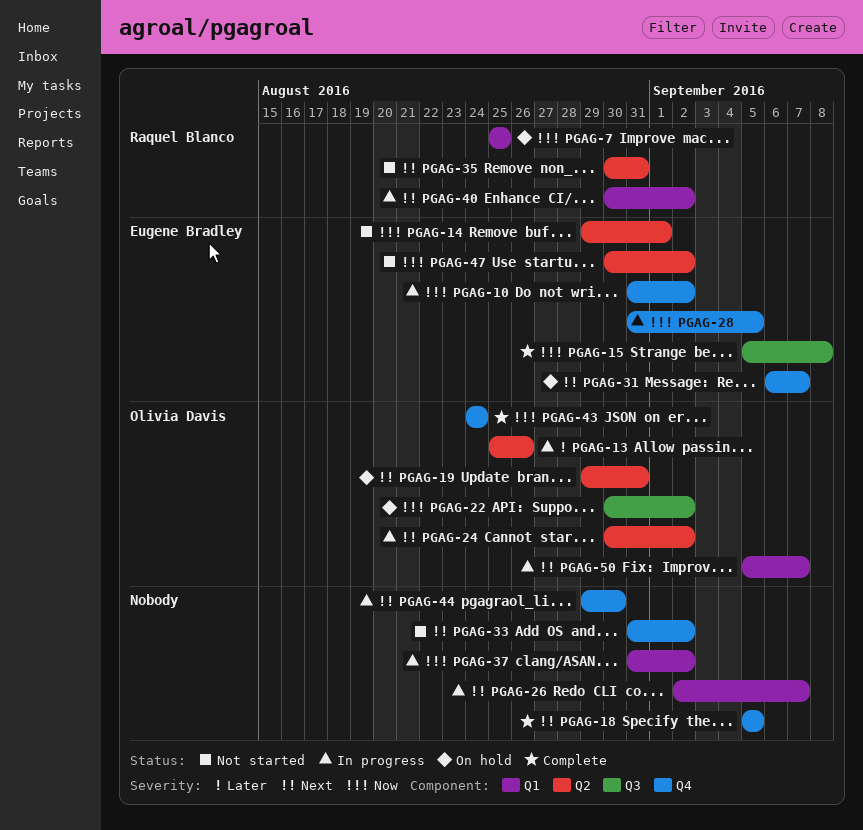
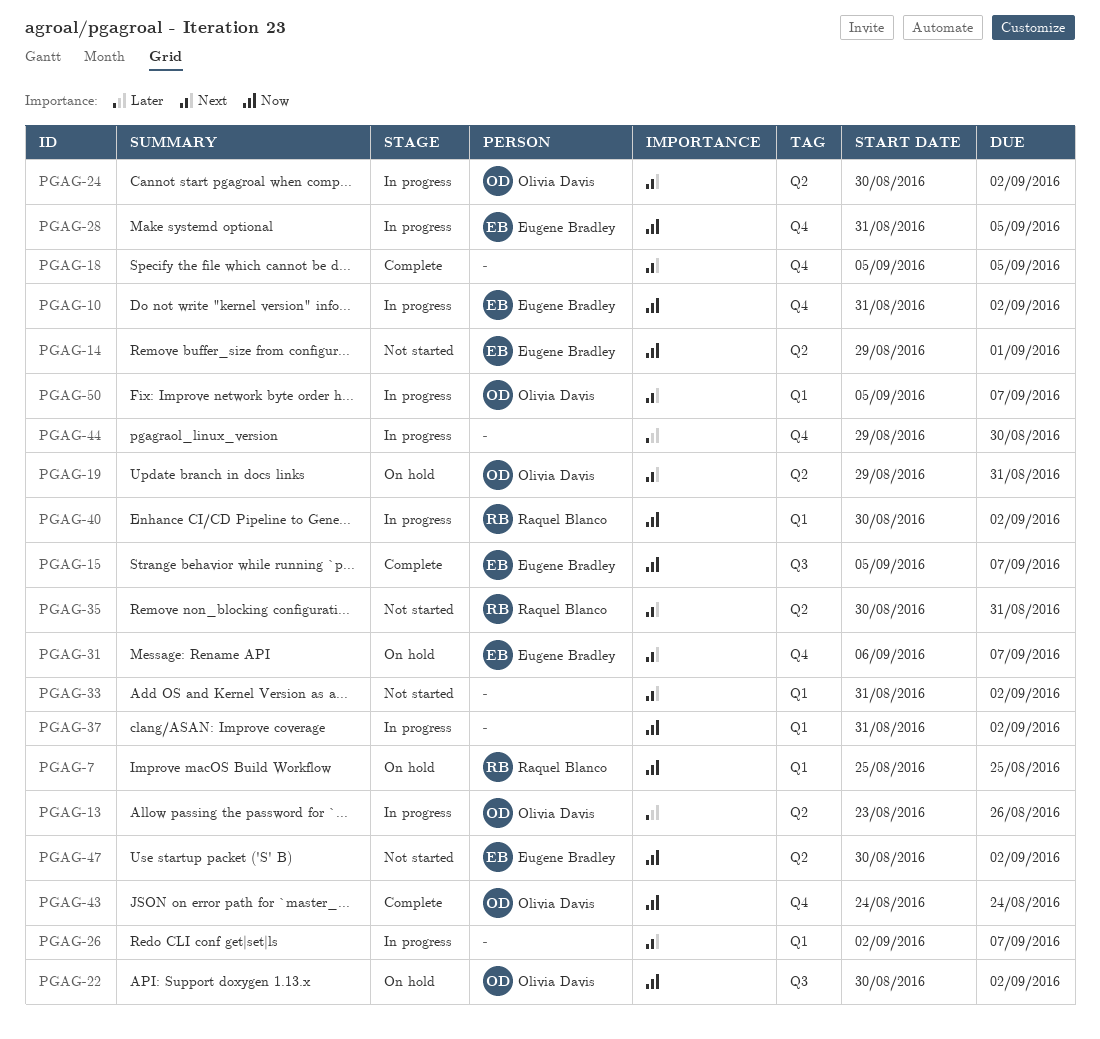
PGAG-13, start: Aug 25 -> Aug 23
PGAG-15, due: Sep 8 -> Sep 7
PGAG-33, label: Q4 -> Q1
PGAG-40, priority: Next -> Now
PGAG-44, priority: Next -> Later

